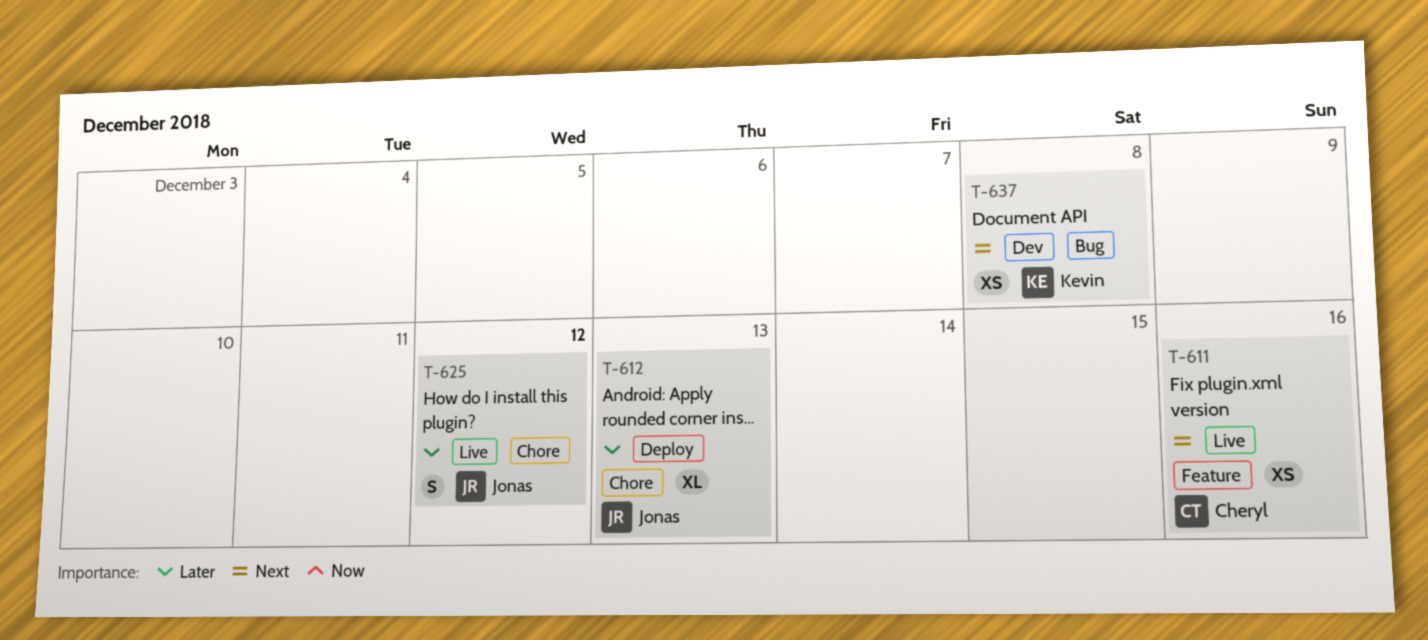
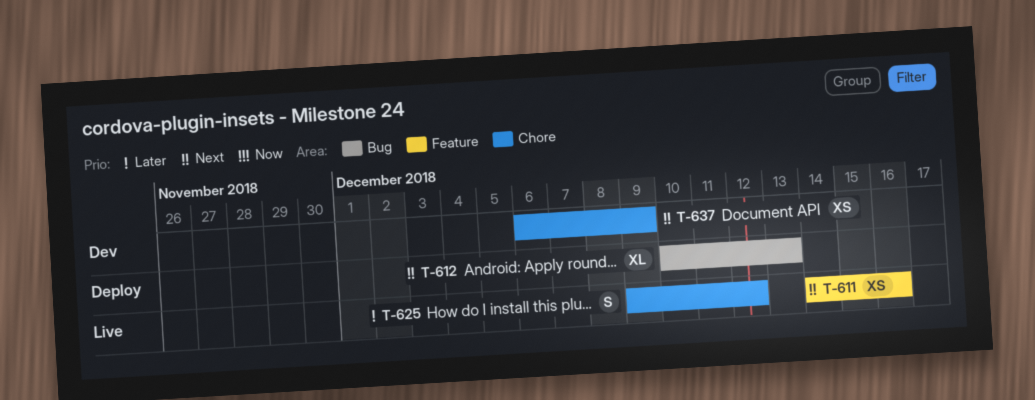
T-612, priority: Later -> Next
T-612, label: Chore -> Bug
T-637, label: Bug -> Chore
T-637, due: Dec 8 -> Dec 9

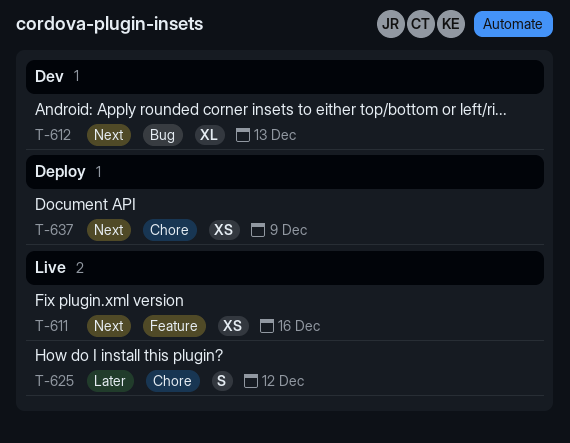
T-612, status: Deploy -> Dev
T-637, status: Dev -> Deploy

